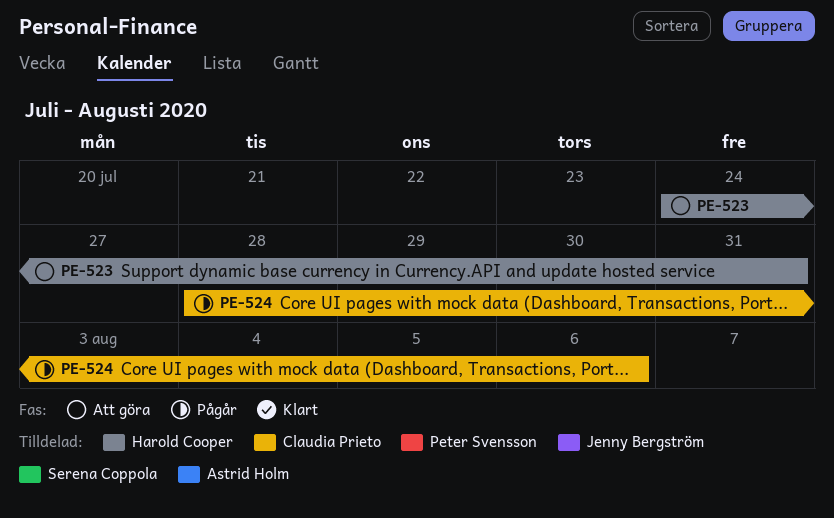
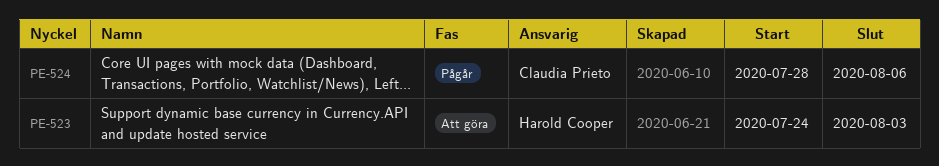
PE-523, due: Jul 31 -> Aug 3

